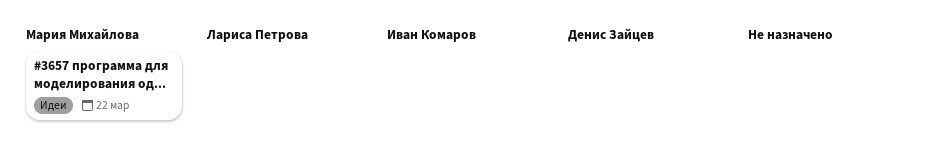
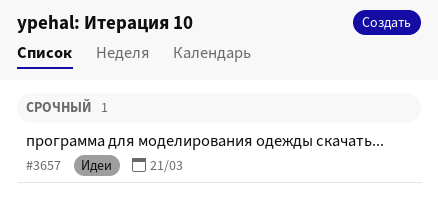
#3657, due: Mar 22 -> Mar 21

